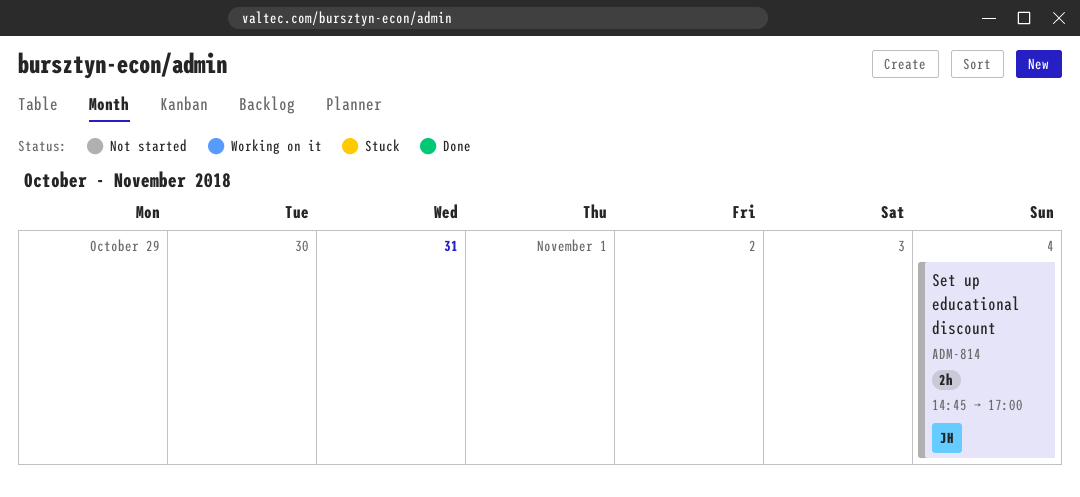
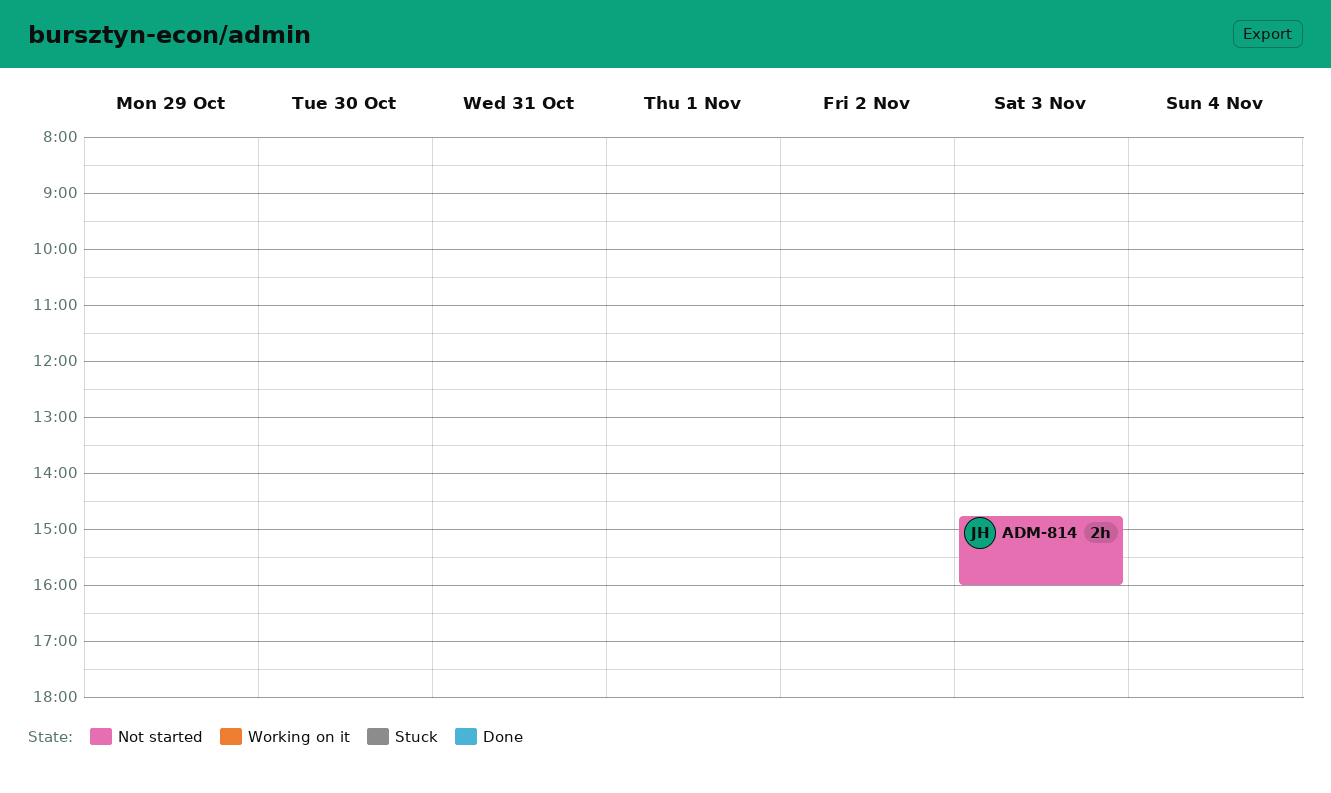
ADM-814, day: Nov 4 -> Nov 3
ADM-814, ends: 17:00 -> 16:00

